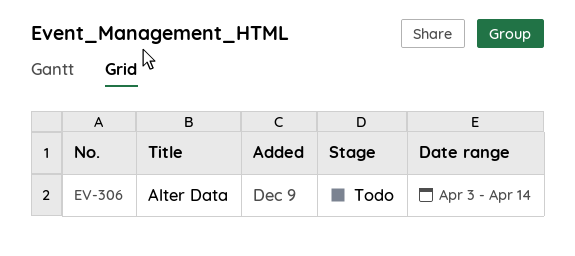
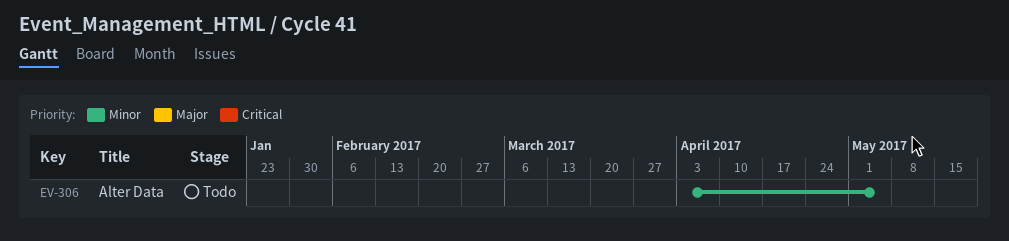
EV-306, due: Apr 14 -> May 5

